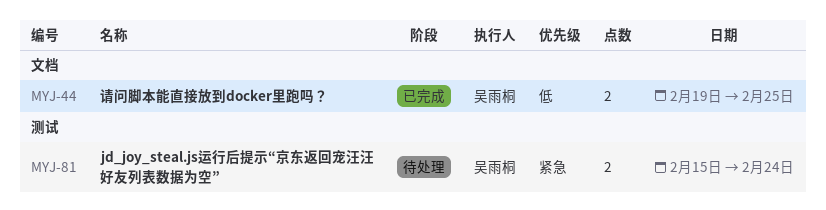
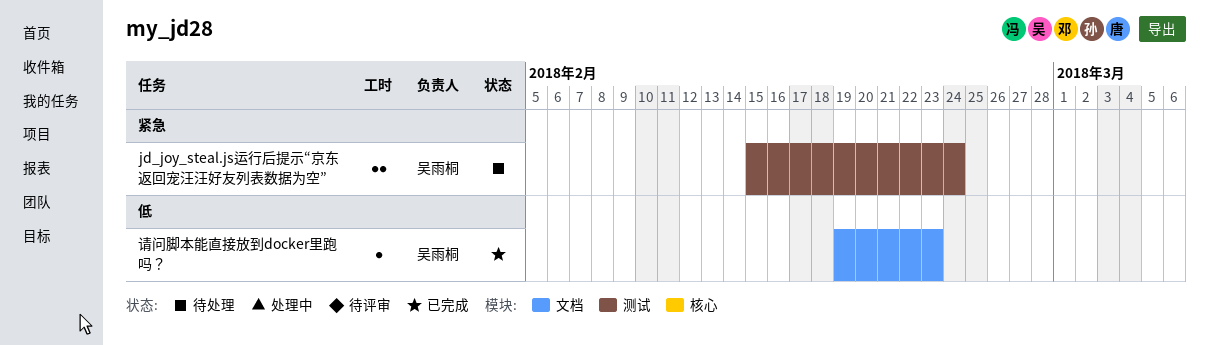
请问脚本能直接放到docker里跑吗？, estimate: 2 -> 1
请问脚本能直接放到docker里跑吗？, due: Feb 25 -> Feb 23

